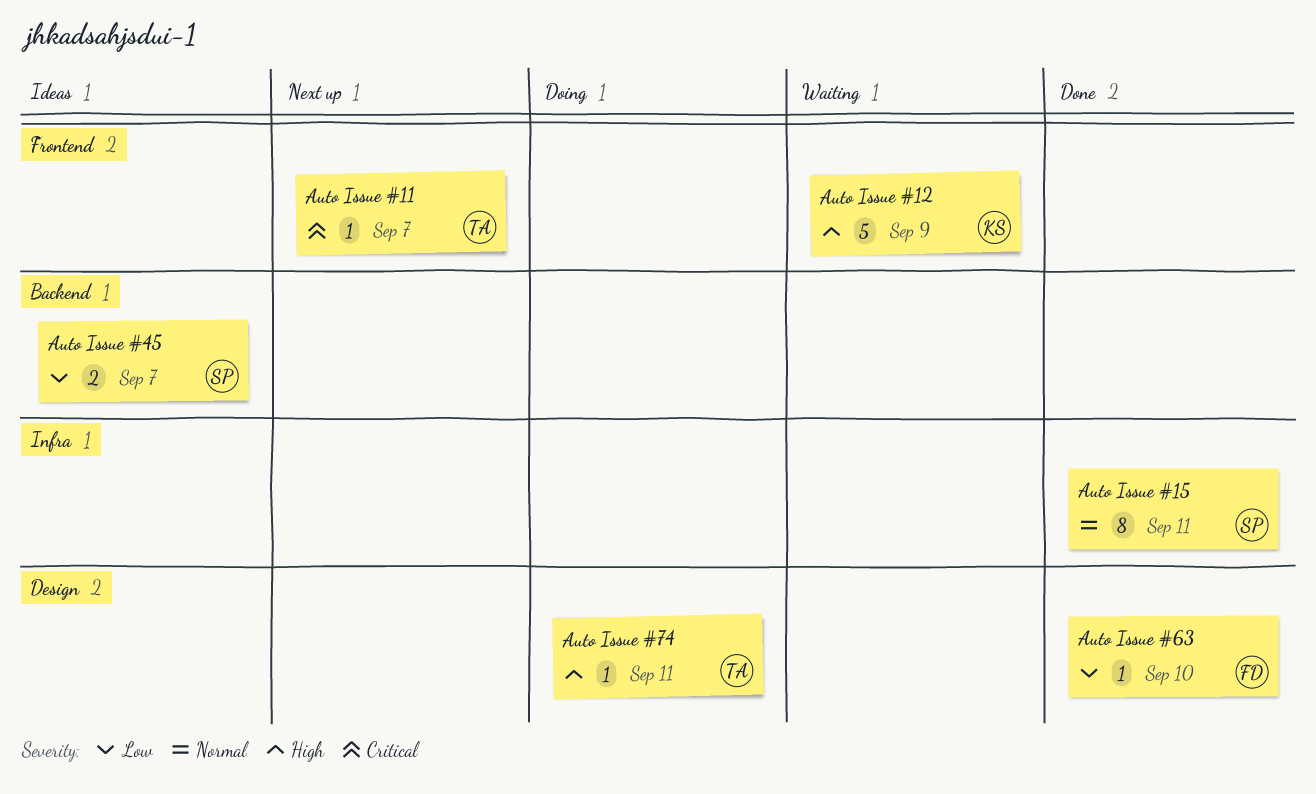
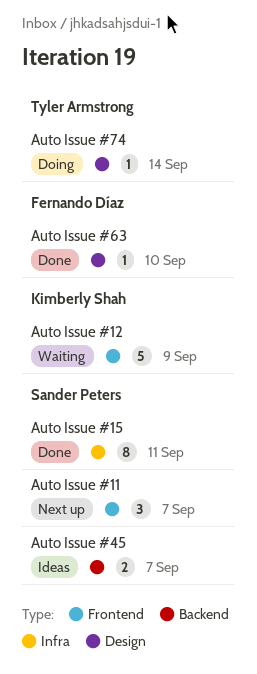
Auto Issue #11, owner: Tyler Armstrong -> Sander Peters
Auto Issue #11, estimate: 1 -> 3
Auto Issue #74, due: Sep 11 -> Sep 14

